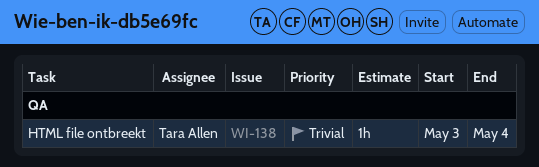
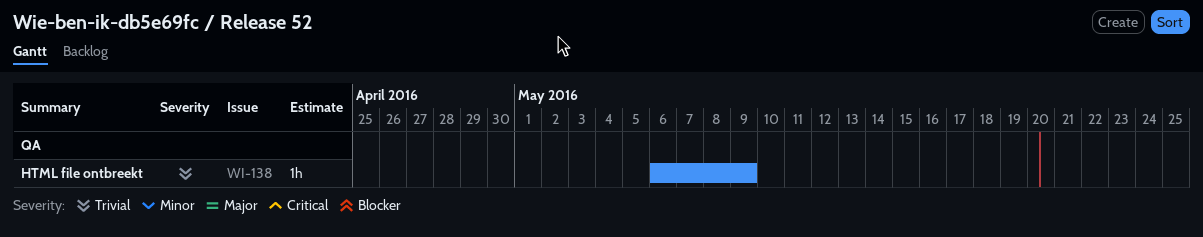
WI-138, start: May 3 -> May 6
WI-138, due: May 4 -> May 9

